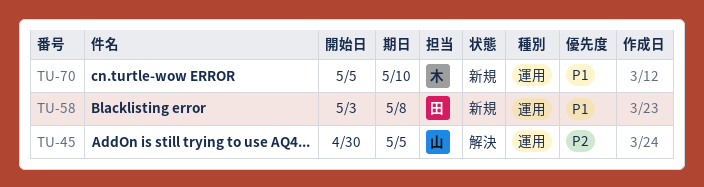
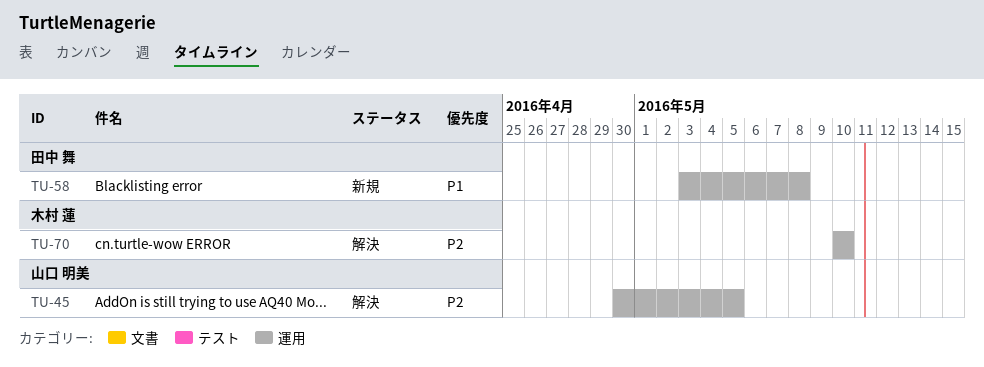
TU-70, status: 新規 -> 解決
TU-70, priority: P1 -> P2
TU-70, start: May 5 -> May 10

